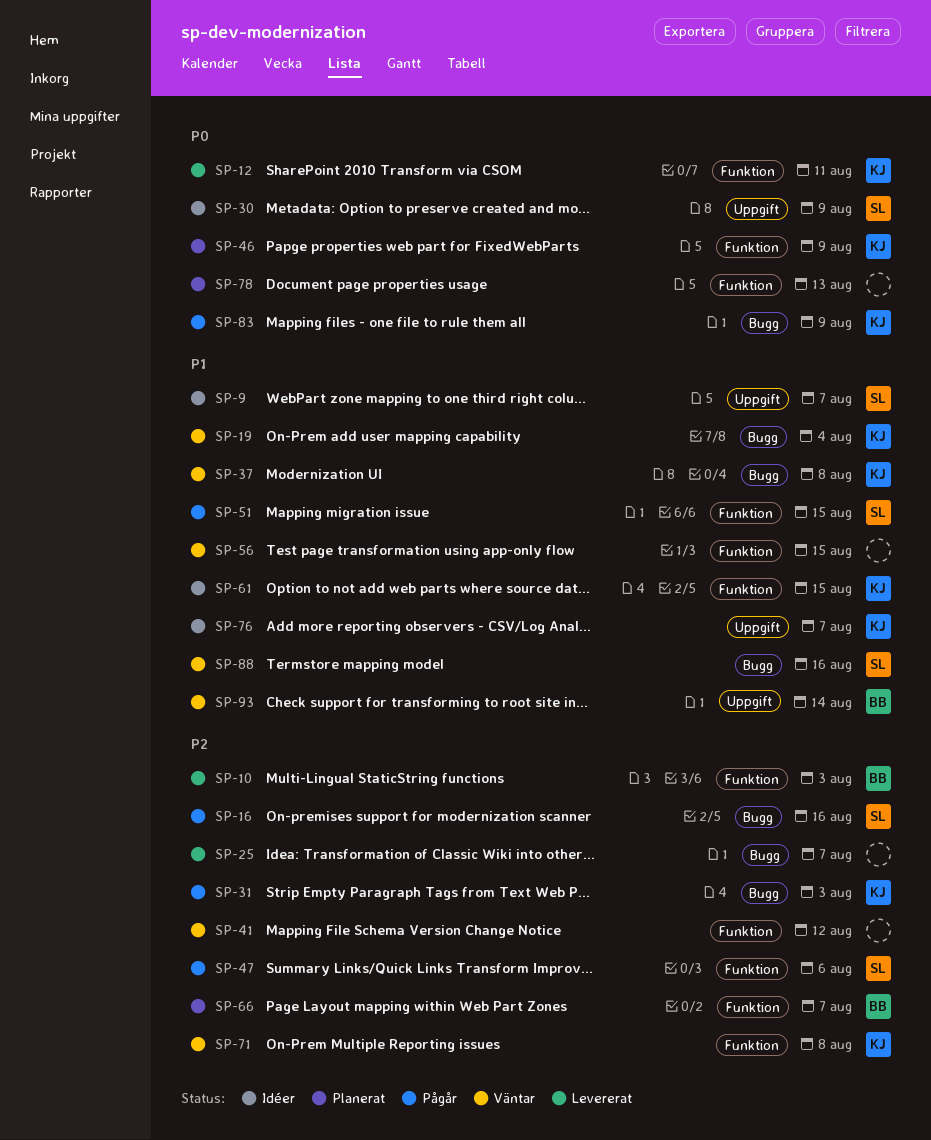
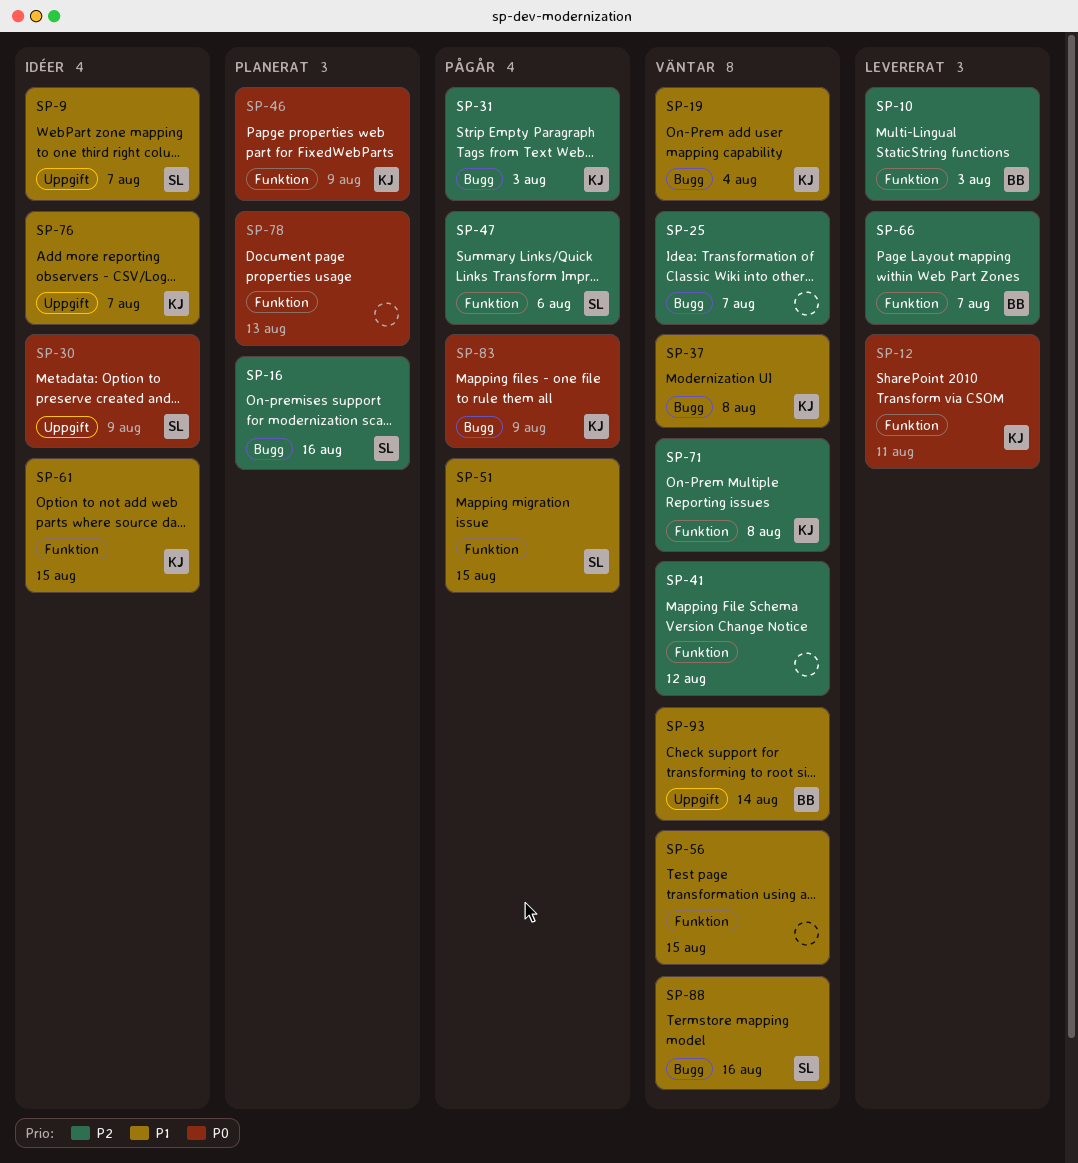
SP-16, status: Pågår -> Planerat
SP-25, status: Levererat -> Väntar
SP-66, status: Planerat -> Levererat

